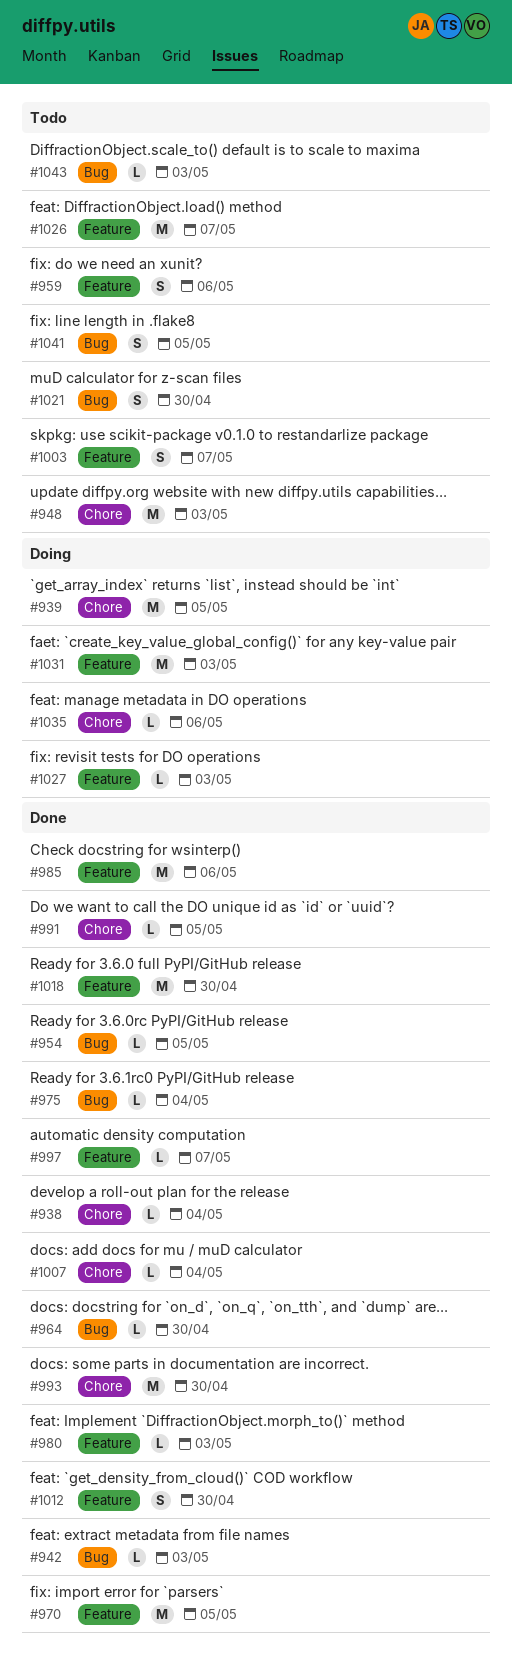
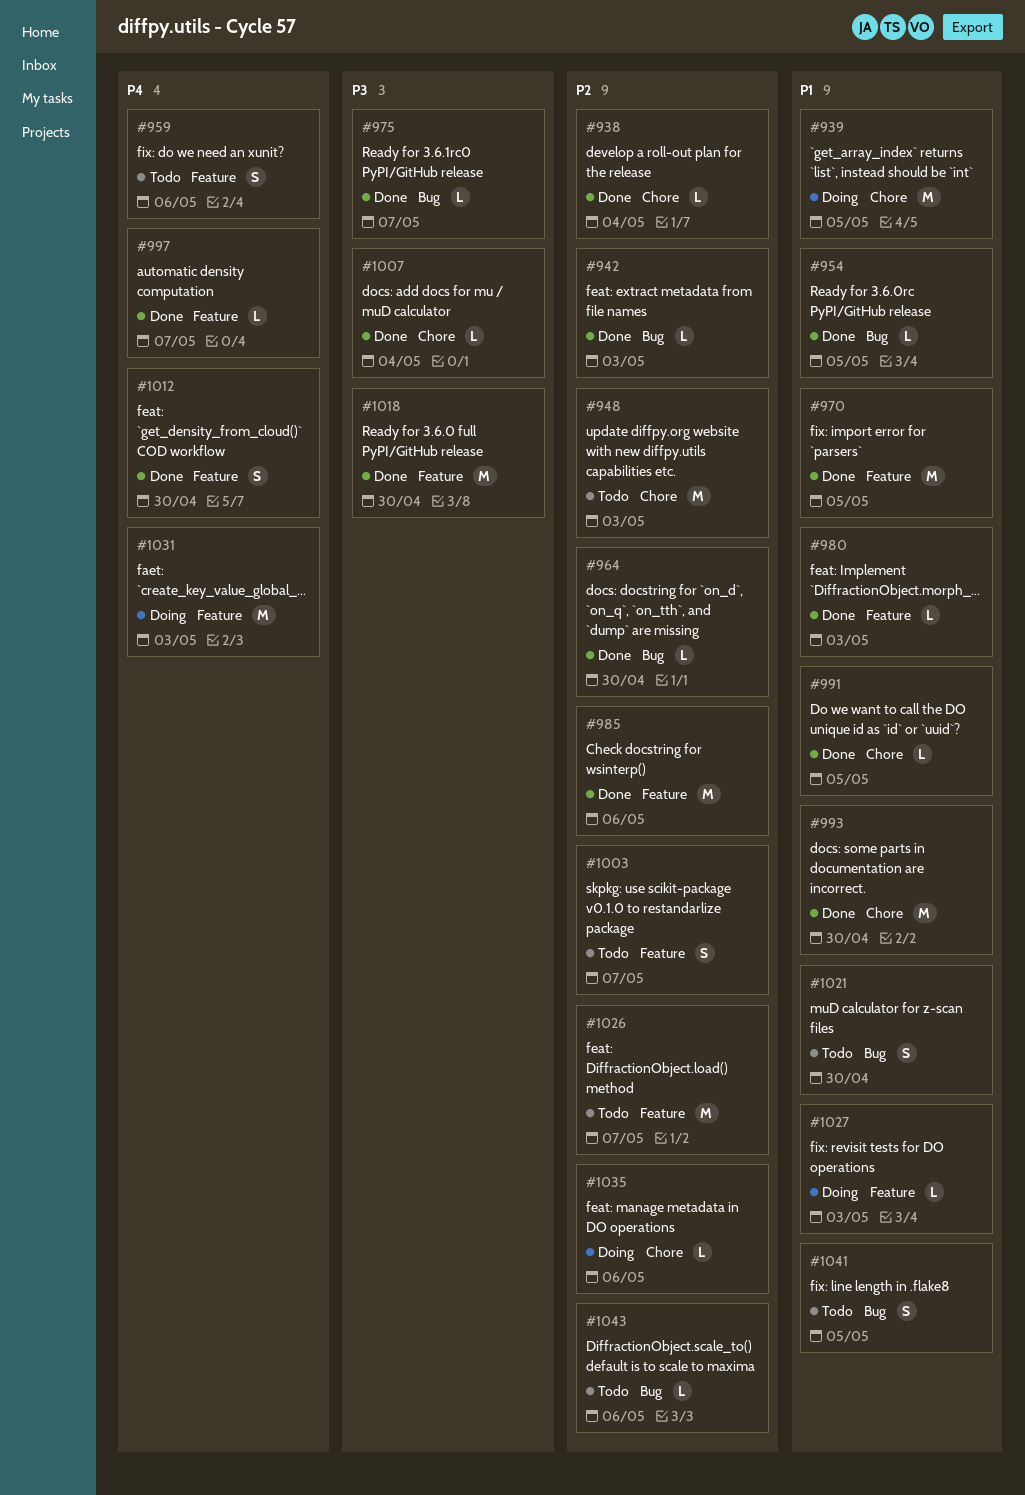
#975, due: May 4 -> May 7
#1043, due: May 3 -> May 6

